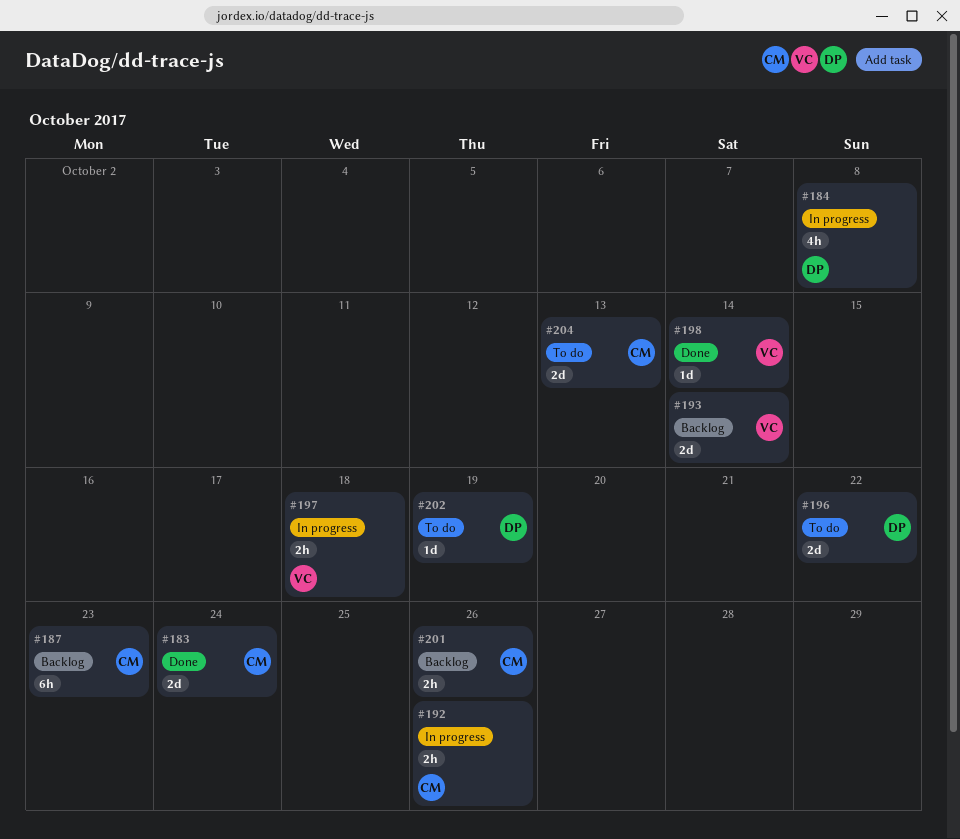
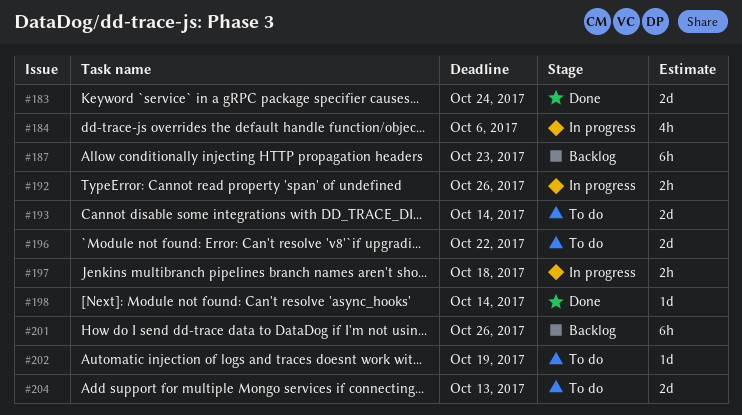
#184, due: Oct 8 -> Oct 6
#193, status: Backlog -> To do
#201, estimate: 2h -> 6h

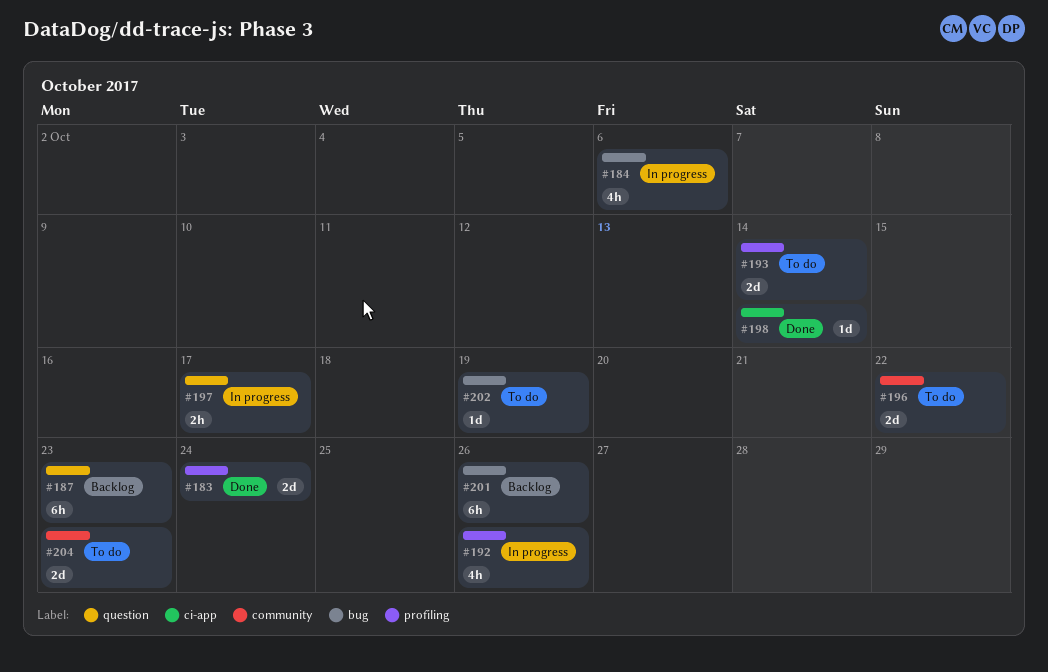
#192, estimate: 2h -> 4h
#197, due: Oct 18 -> Oct 17
#204, due: Oct 13 -> Oct 23

